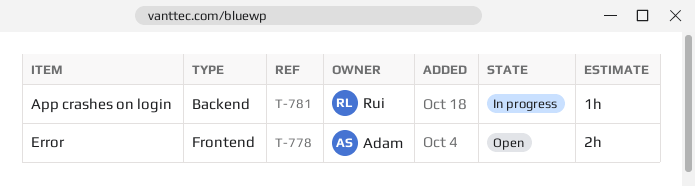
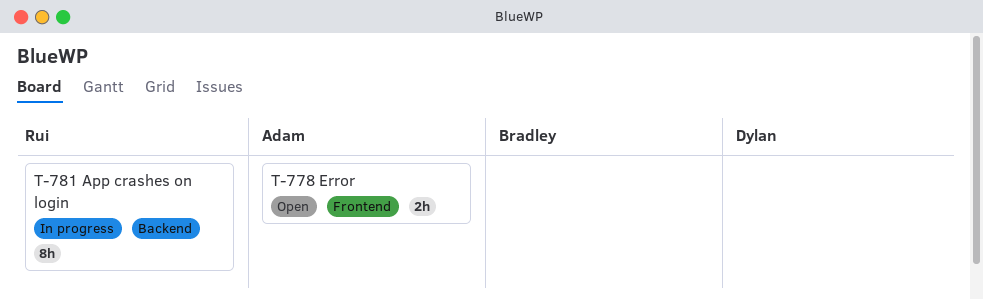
T-781, estimate: 1h -> 8h

